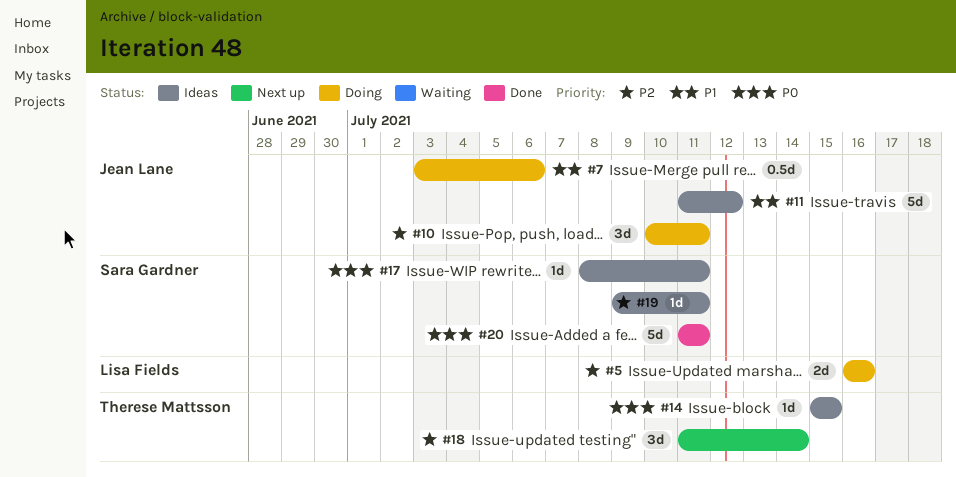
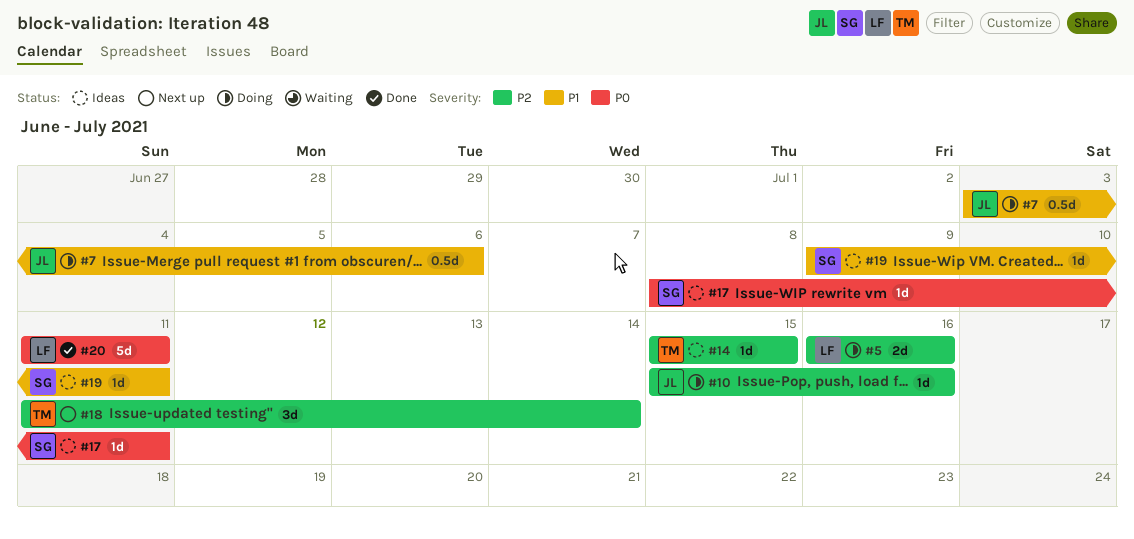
#10, estimate: 3d -> 1d
#10, start: Jul 10 -> Jul 15
#10, due: Jul 11 -> Jul 16
#11: present -> none
#14, priority: P0 -> P2
#19, priority: P2 -> P1
#20, owner: Sara Gardner -> Lisa Fields

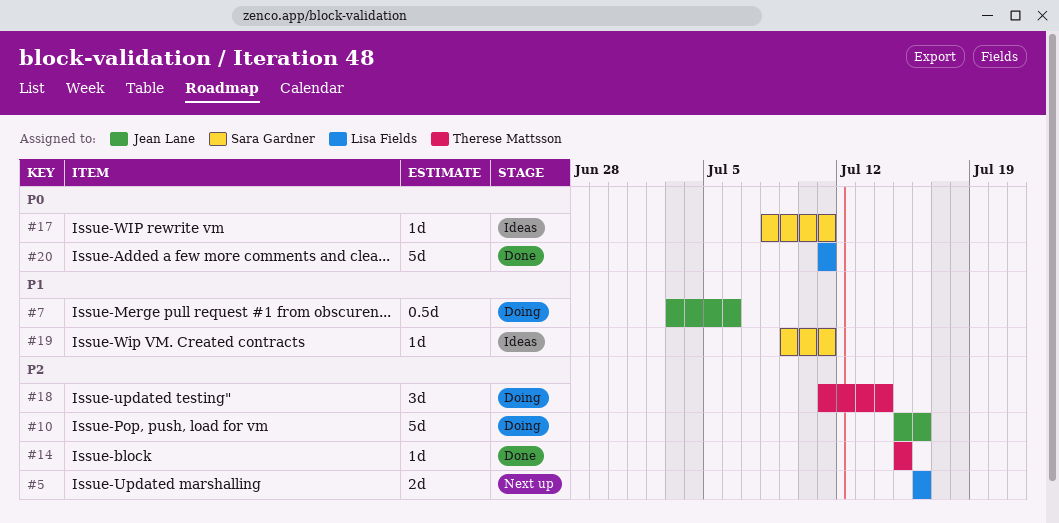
#5, status: Doing -> Next up
#10, estimate: 1d -> 5d
#14, status: Ideas -> Done
#18, status: Next up -> Doing

